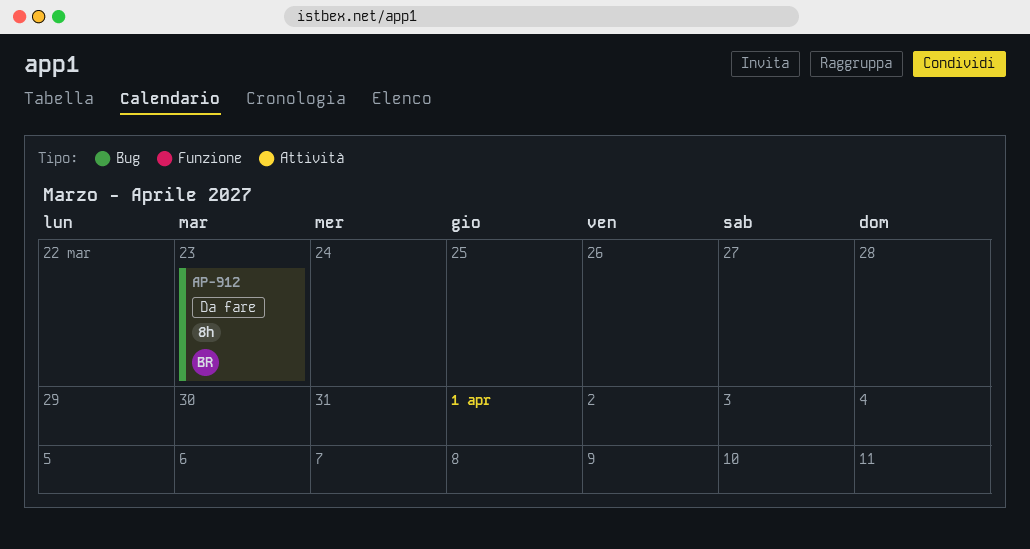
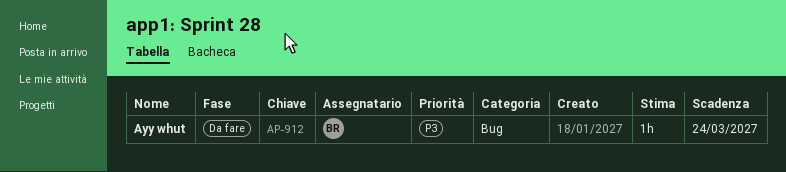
AP-912, estimate: 8h -> 1h
AP-912, due: Mar 23 -> Mar 24

